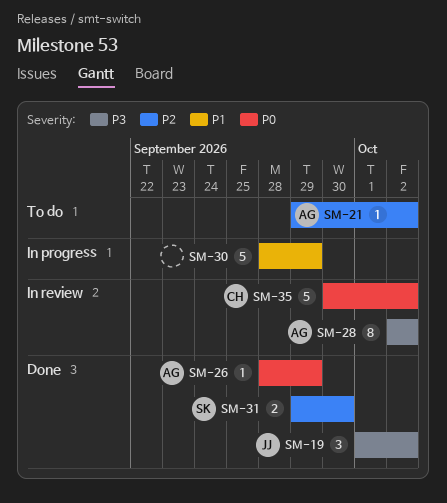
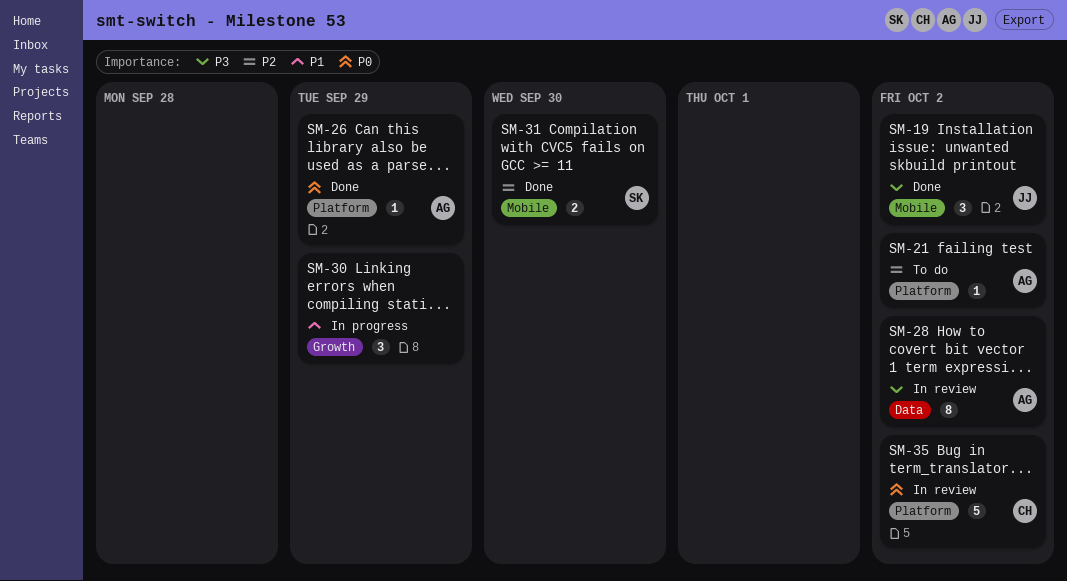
SM-30, estimate: 5 -> 3

